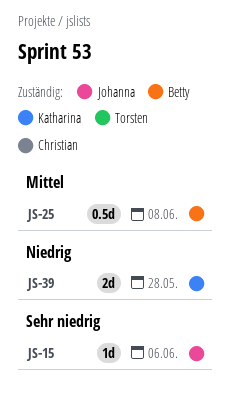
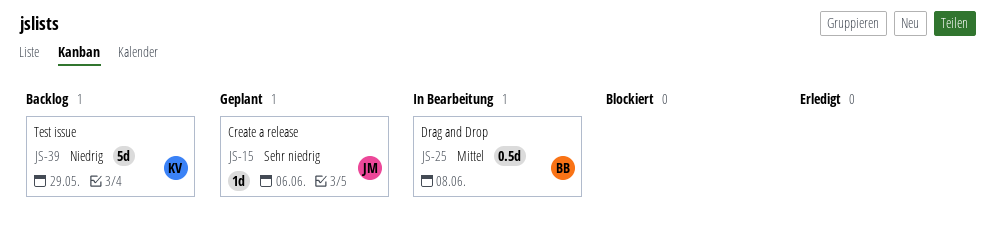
JS-39, estimate: 2d -> 5d
JS-39, due: May 28 -> May 29

